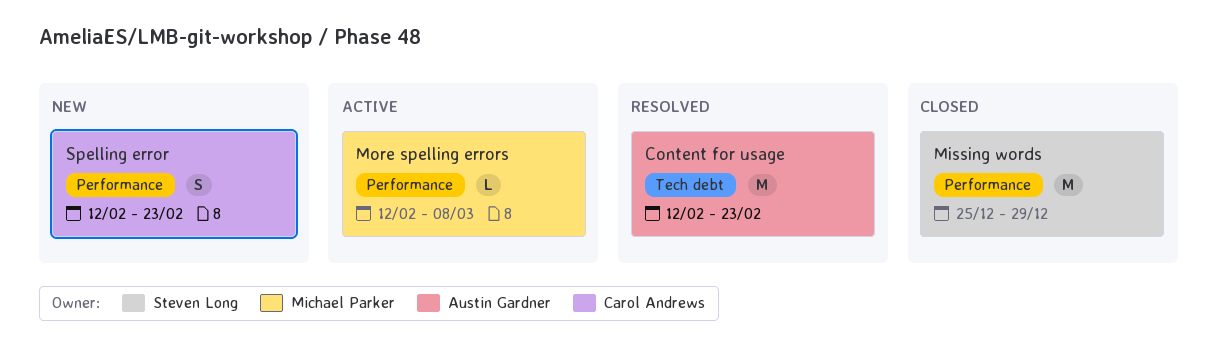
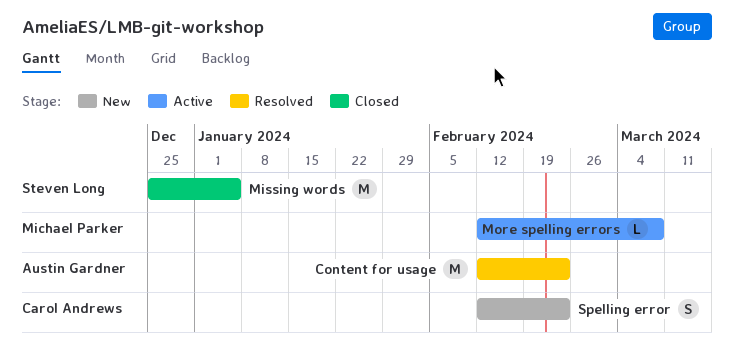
Missing words, due: Dec 29 -> Jan 5

